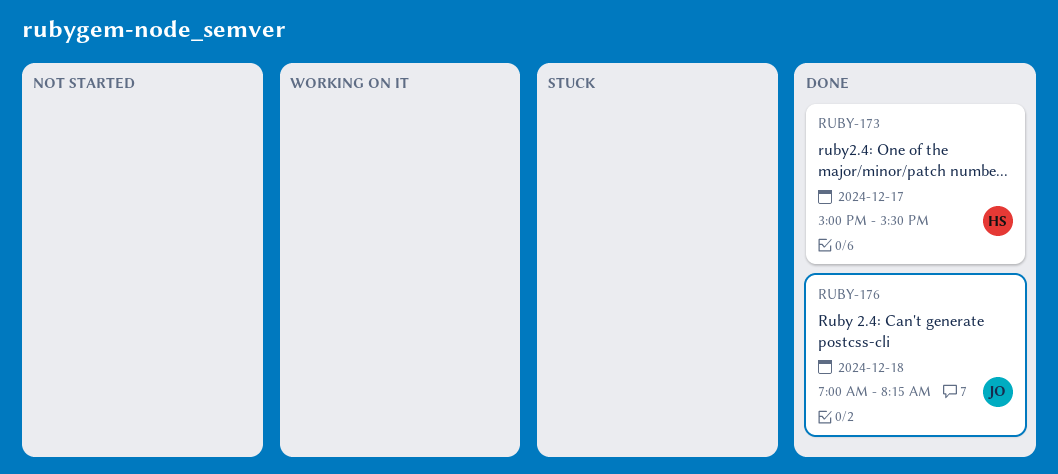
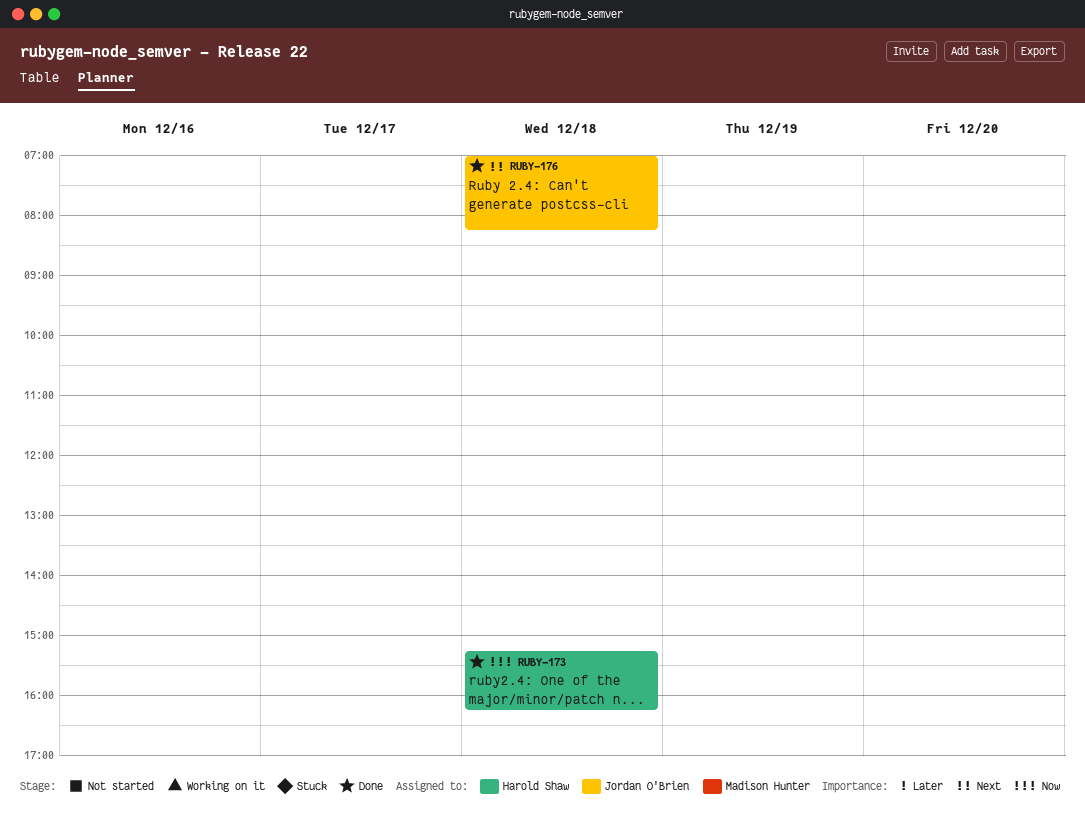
RUBY-173, day: Dec 17 -> Dec 18
RUBY-173, begins: 15:00 -> 15:15
RUBY-173, ends: 15:30 -> 16:15

